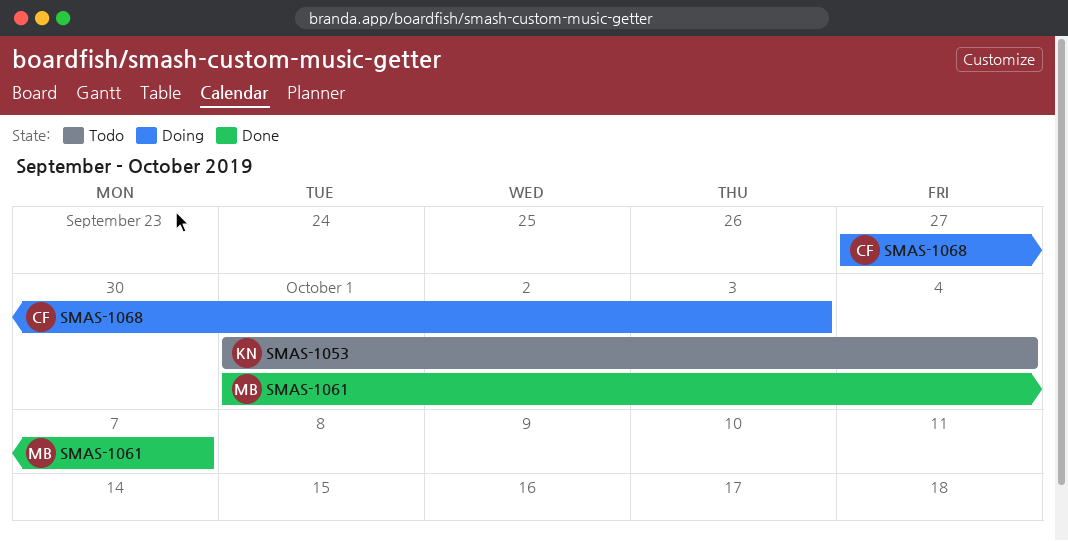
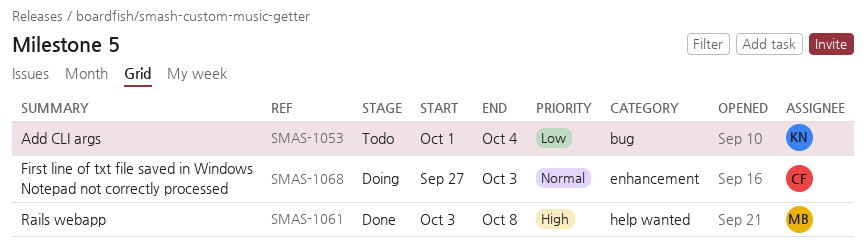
SMAS-1061, start: Oct 1 -> Oct 3
SMAS-1061, due: Oct 7 -> Oct 8

